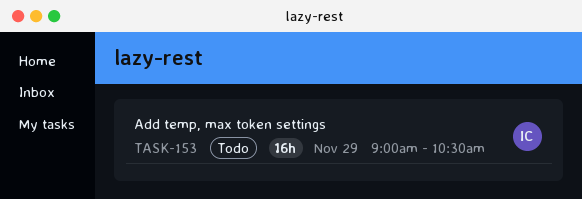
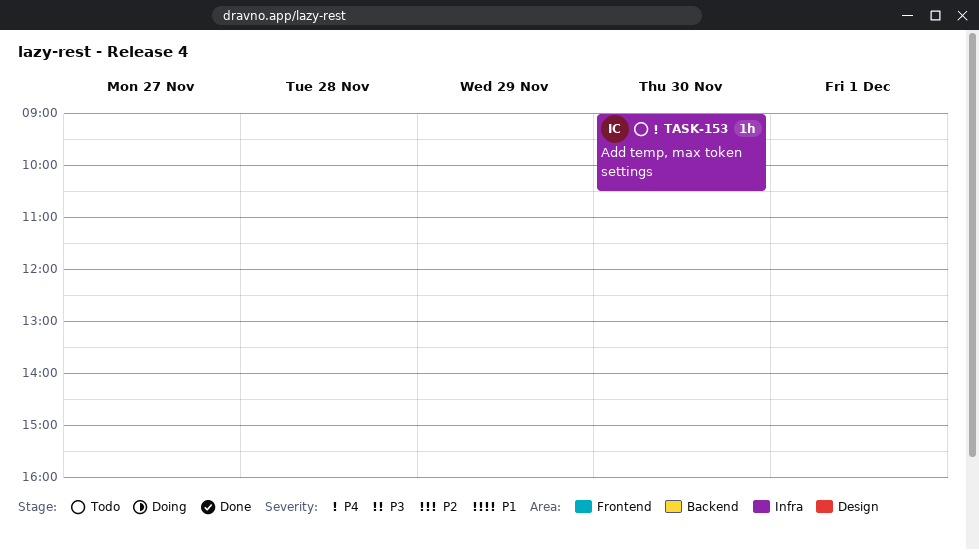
TASK-153, estimate: 16h -> 1h
TASK-153, day: Nov 29 -> Nov 30

